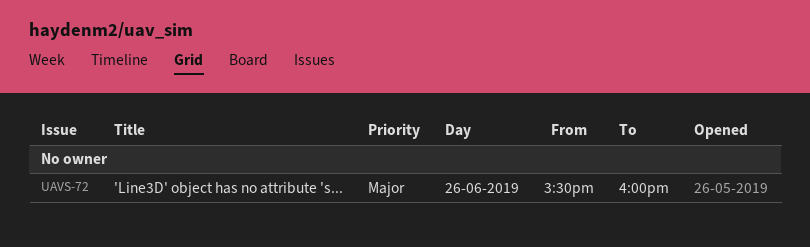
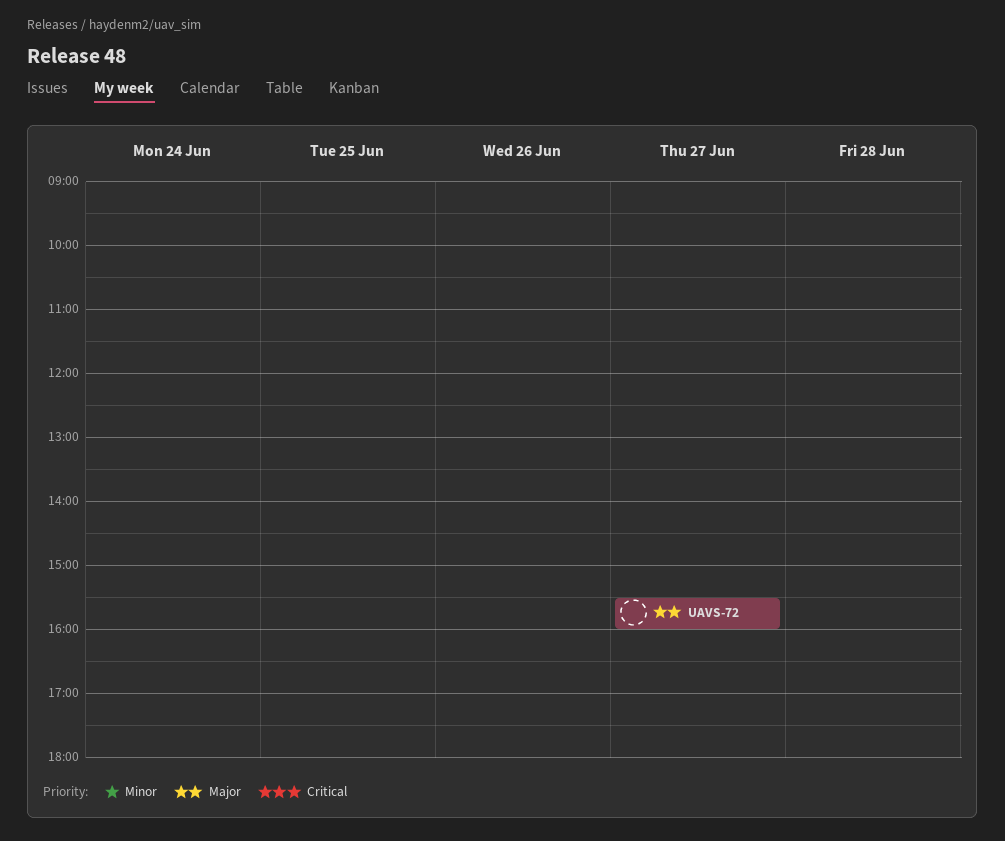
UAVS-72, day: Jun 26 -> Jun 27

